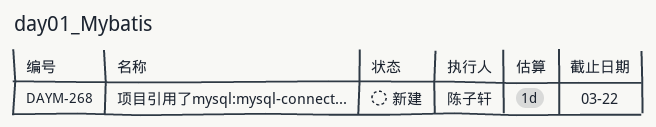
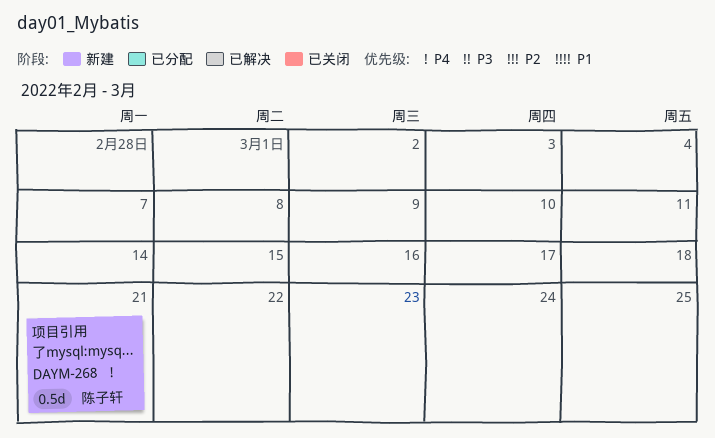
DAYM-268, estimate: 1d -> 0.5d
DAYM-268, due: Mar 22 -> Mar 21

